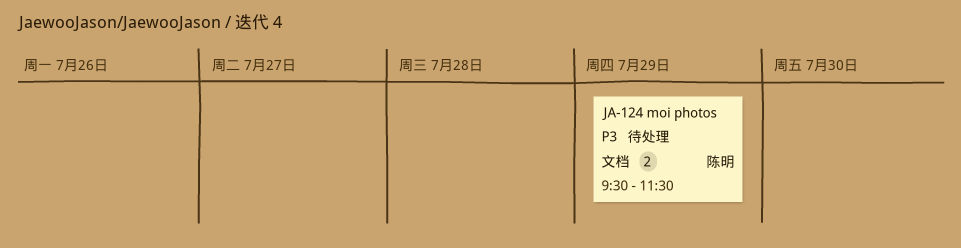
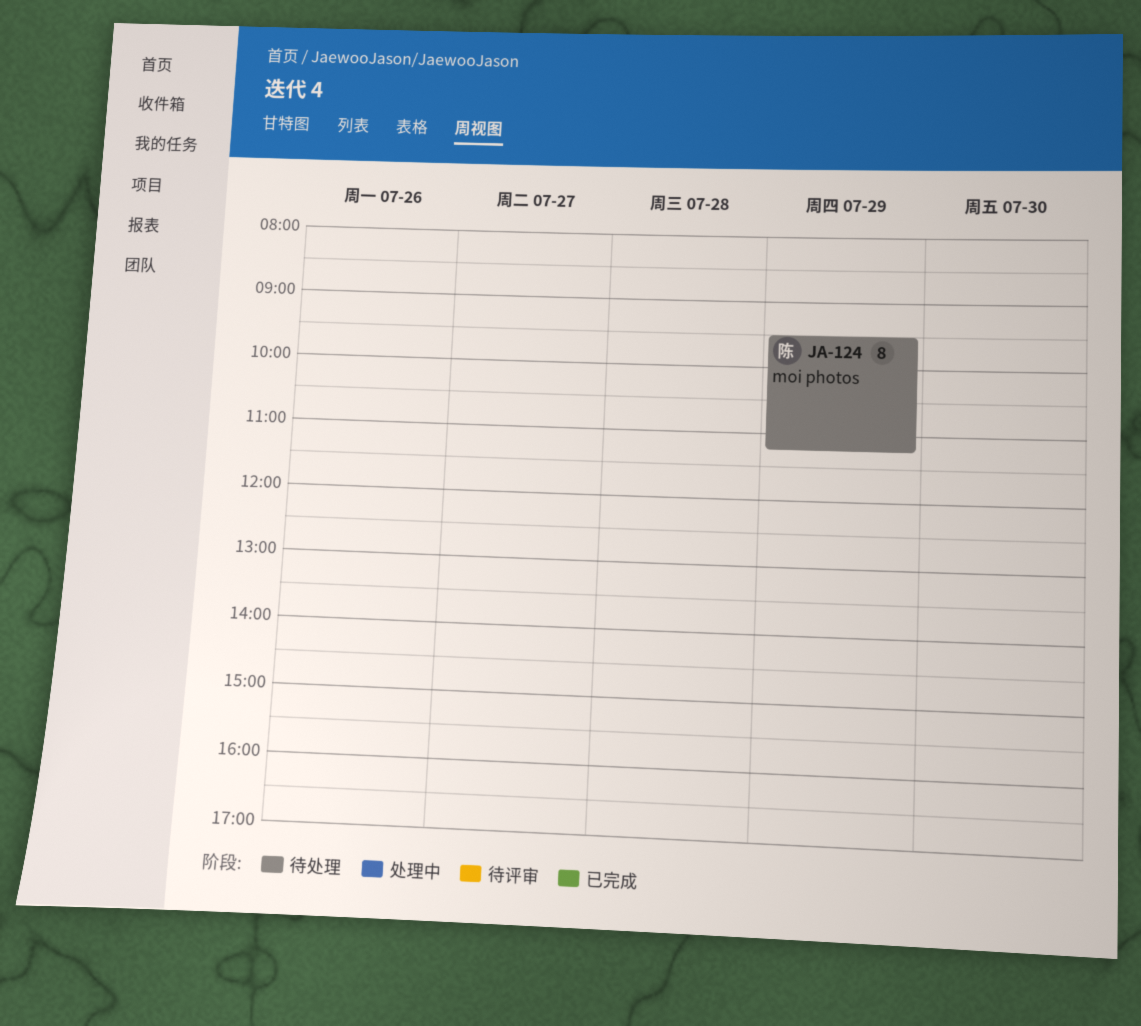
JA-124, estimate: 2 -> 8
JA-124, ends: 11:30 -> 11:15

